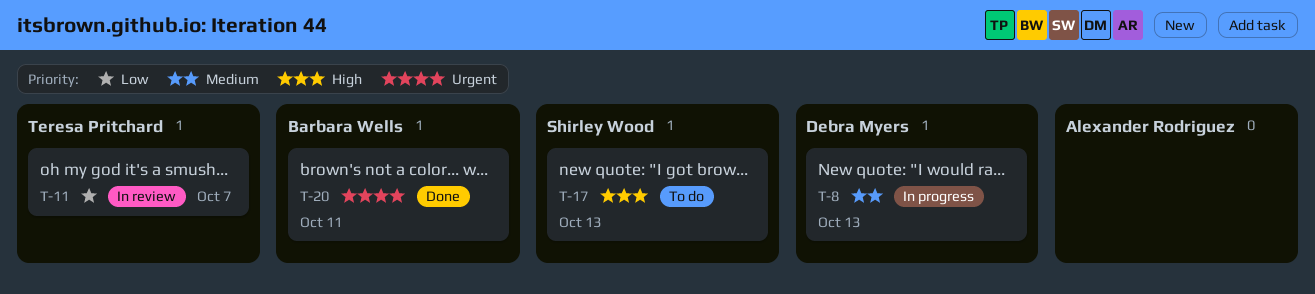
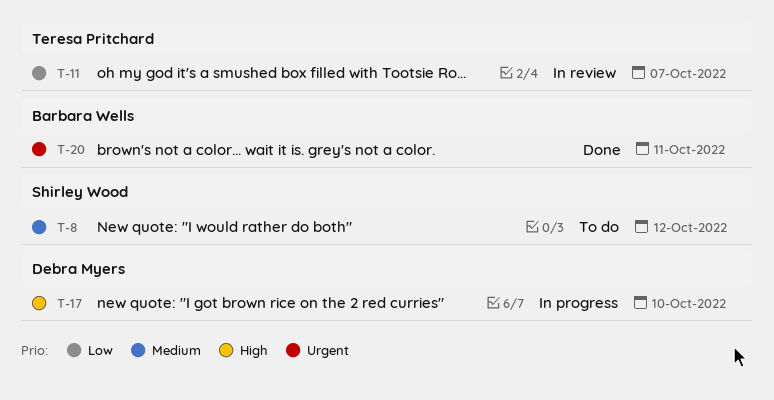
T-8, status: In progress -> To do
T-8, owner: Debra Myers -> Shirley Wood
T-8, due: Oct 13 -> Oct 12
T-17, status: To do -> In progress
T-17, owner: Shirley Wood -> Debra Myers
T-17, due: Oct 13 -> Oct 10

